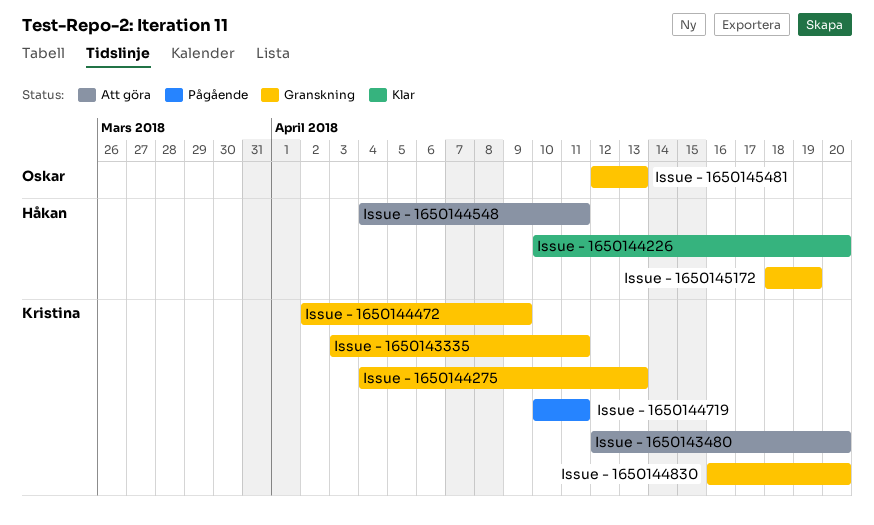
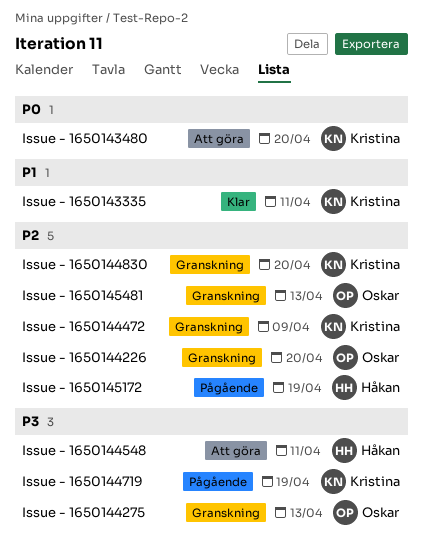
Issue - 1650143335, status: Granskning -> Klar
Issue - 1650144226, status: Klar -> Granskning
Issue - 1650144226, owner: Håkan -> Oskar
Issue - 1650144275, owner: Kristina -> Oskar
Issue - 1650144719, due: Apr 11 -> Apr 19
Issue - 1650145172, status: Granskning -> Pågående

